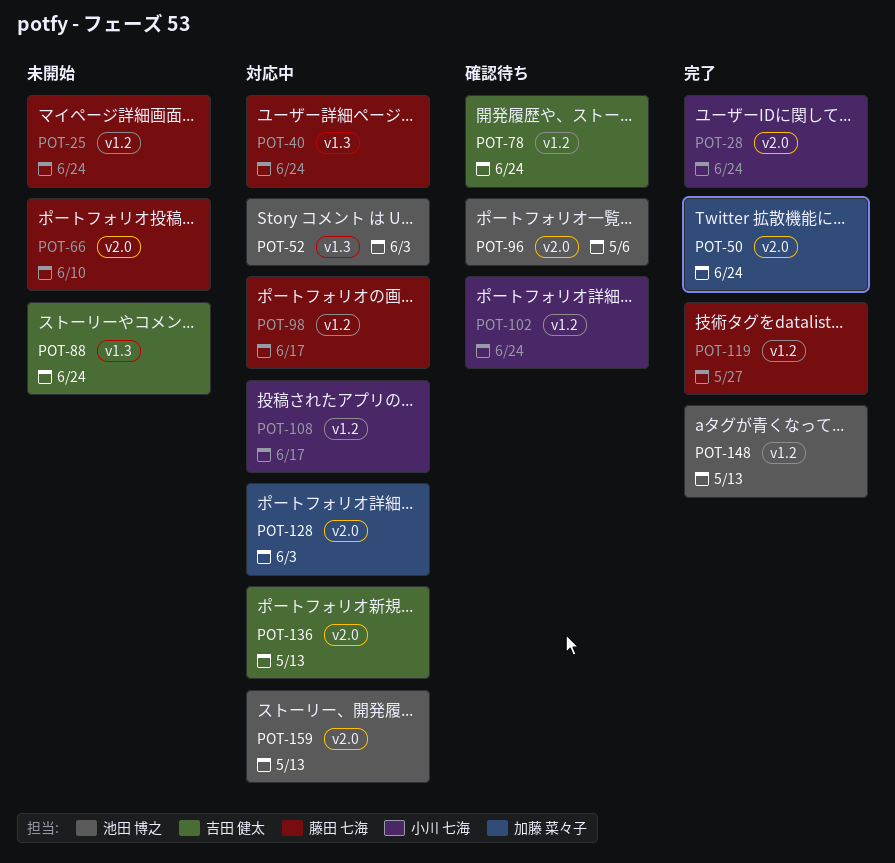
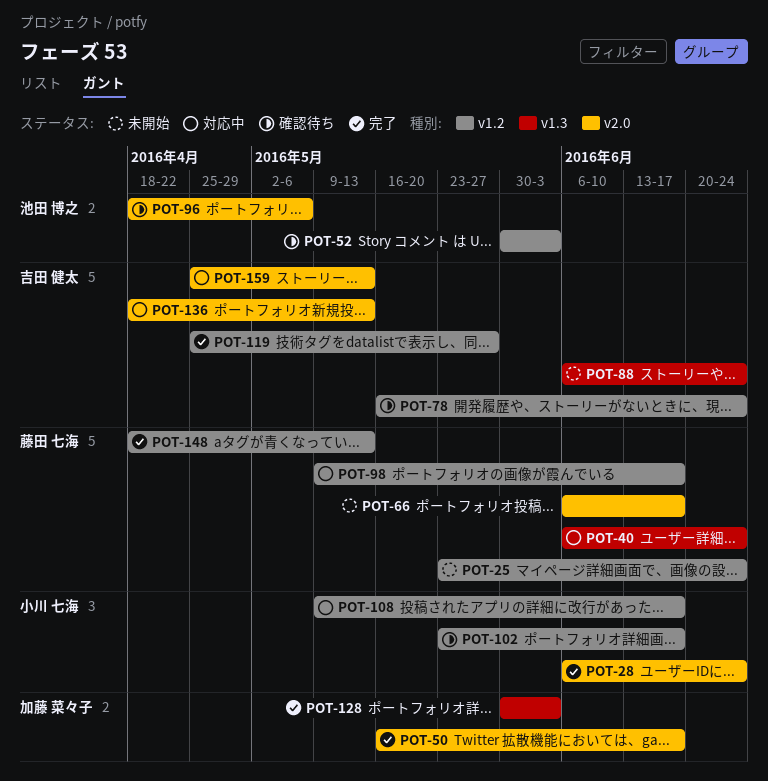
POT-50, due: Jun 24 -> Jun 17
POT-52, status: 対応中 -> 確認待ち
POT-52, label: v1.3 -> v1.2
POT-66, due: Jun 10 -> Jun 17
POT-102, due: Jun 24 -> Jun 17
POT-119, owner: 藤田 七海 -> 吉田 健太
POT-128, status: 対応中 -> 完了
POT-128, label: v2.0 -> v1.3
POT-148, owner: 池田 博之 -> 藤田 七海
POT-159, owner: 池田 博之 -> 吉田 健太

